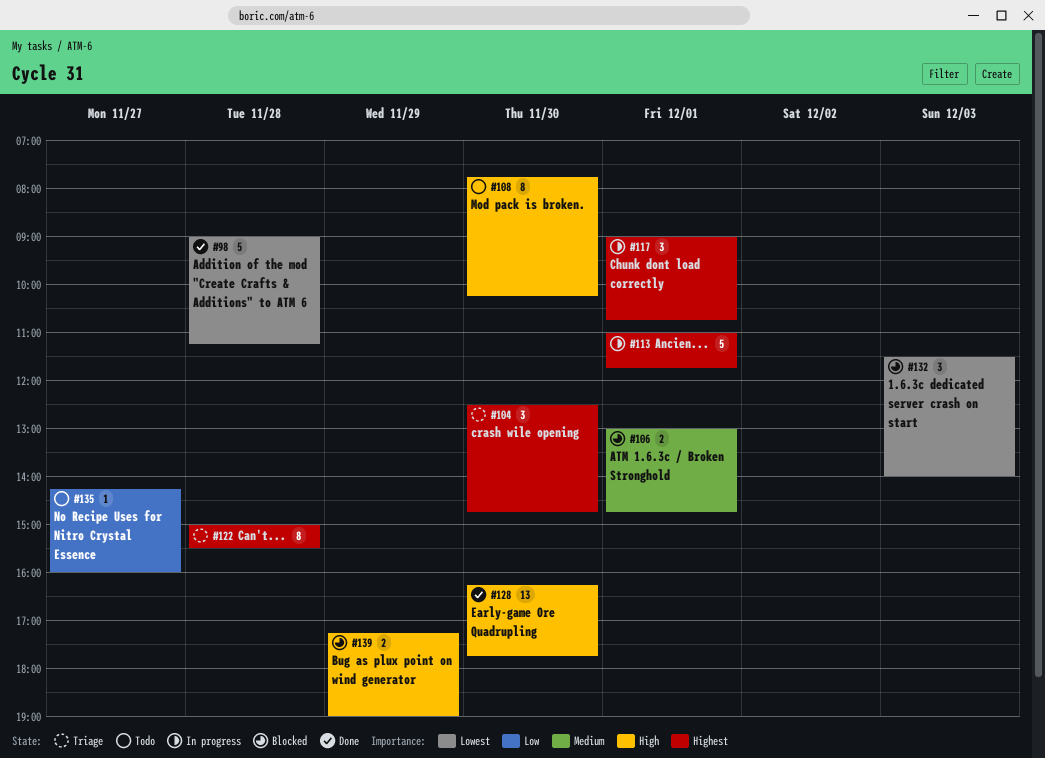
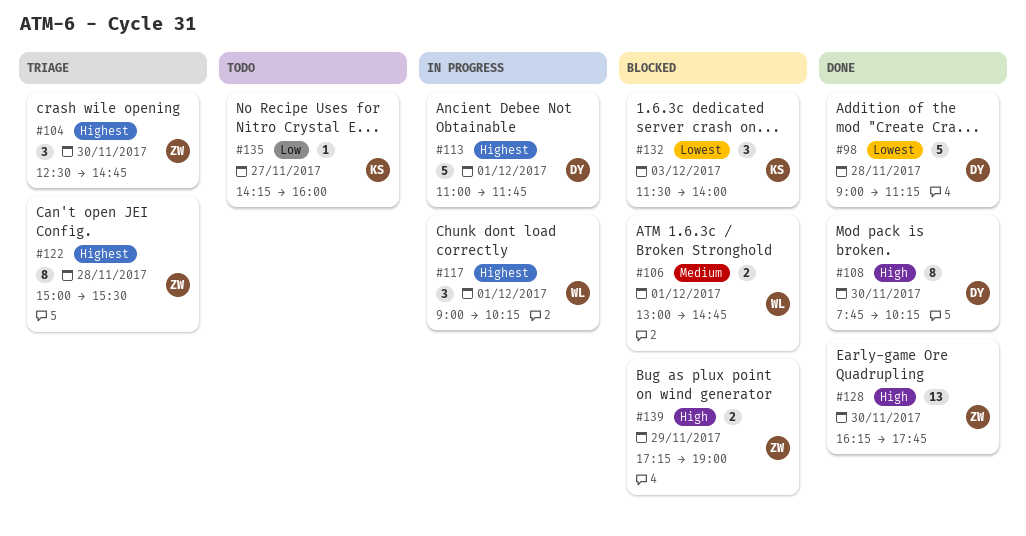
#108, status: Todo -> Done
#117, ends: 10:45 -> 10:15

